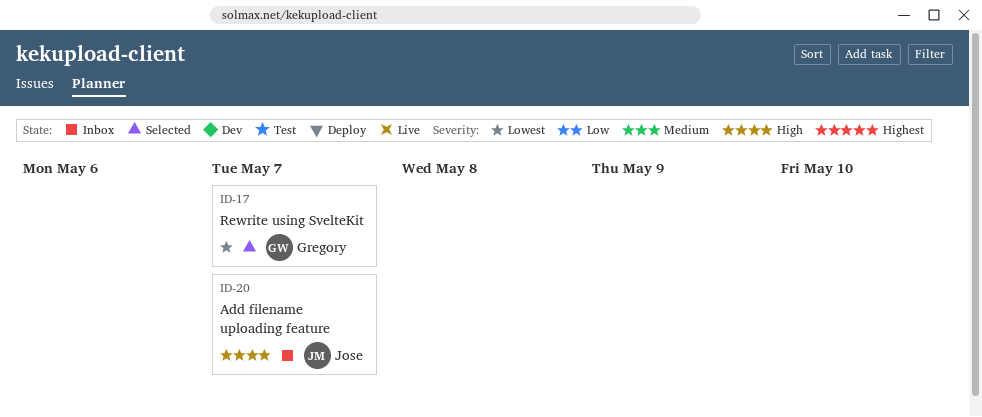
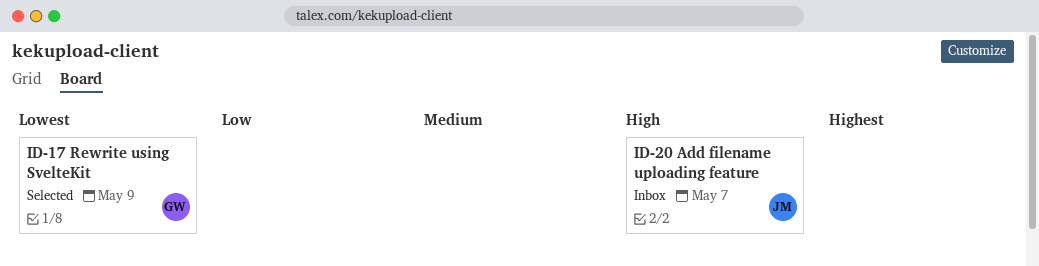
ID-17, due: May 7 -> May 9

